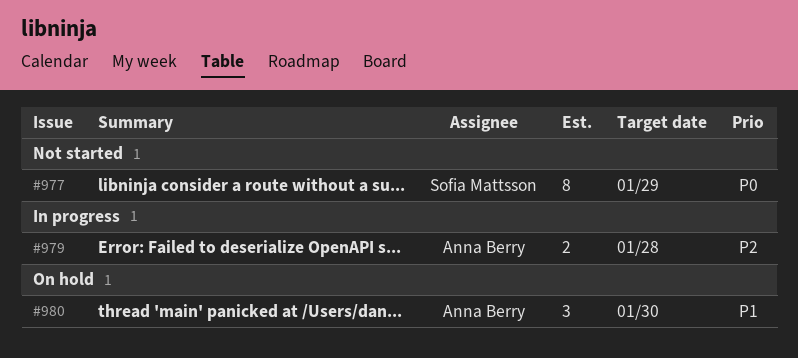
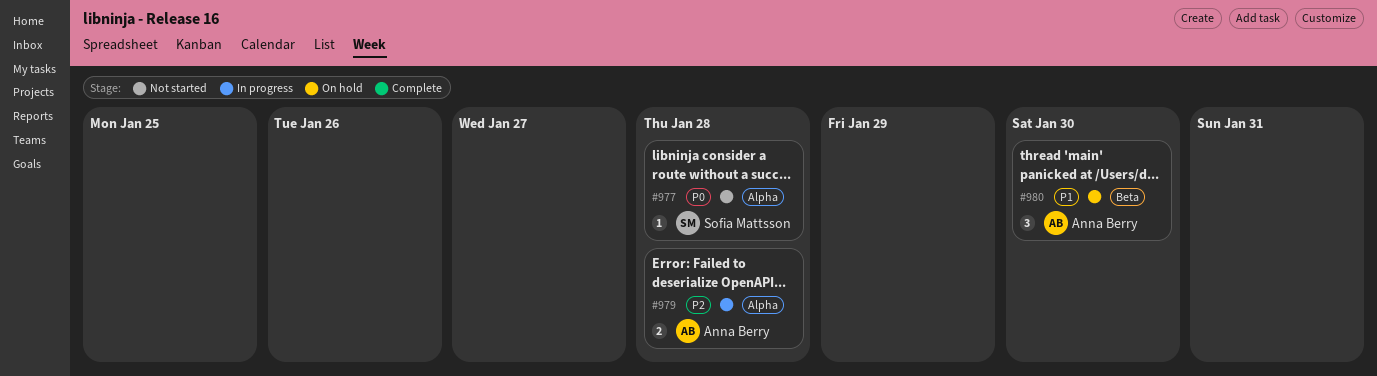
#977, estimate: 8 -> 1
#977, due: Jan 29 -> Jan 28

